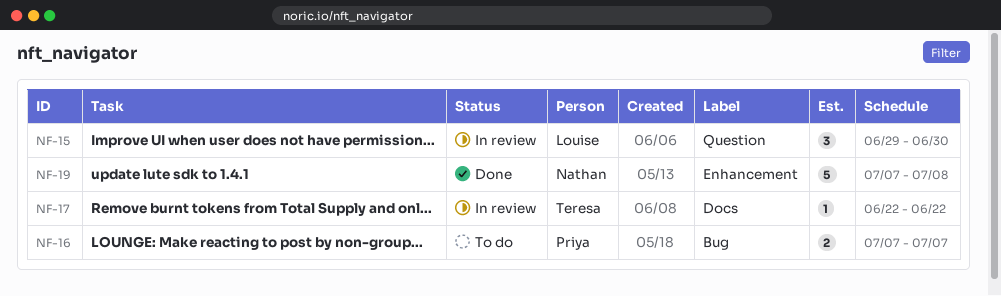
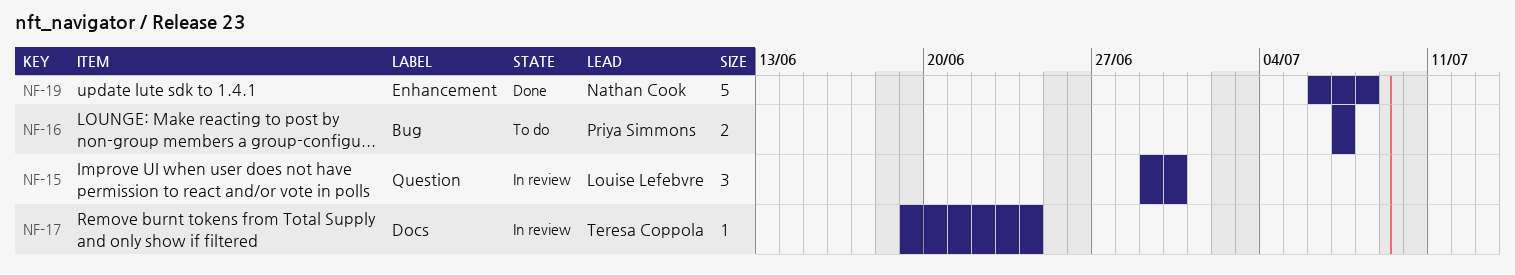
NF-17, start: Jun 22 -> Jun 19
NF-17, due: Jun 22 -> Jun 24
NF-19, start: Jul 7 -> Jul 6

